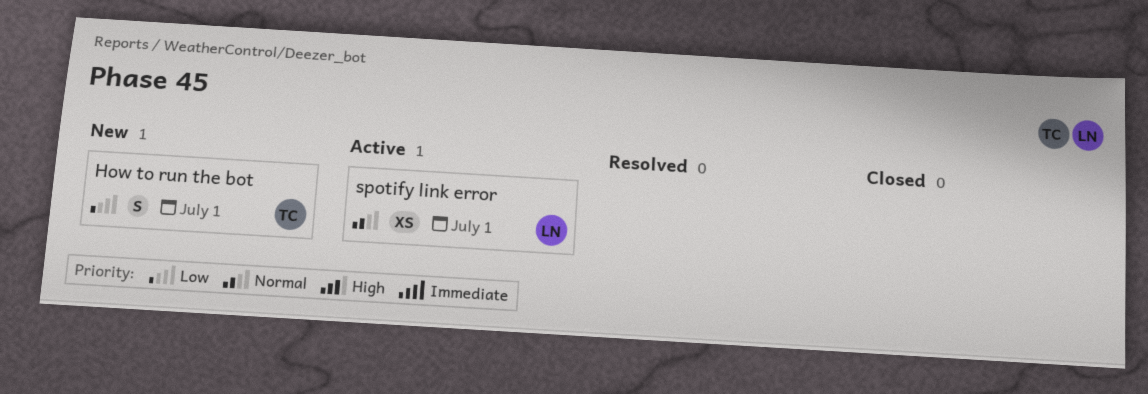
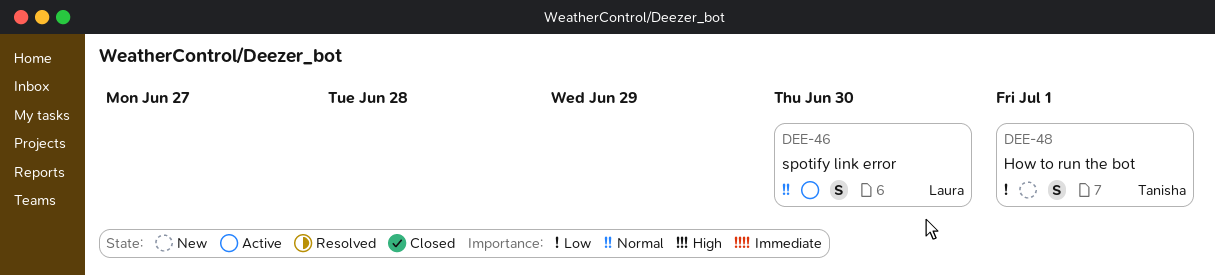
spotify link error, estimate: XS -> S
spotify link error, due: Jul 1 -> Jun 30

